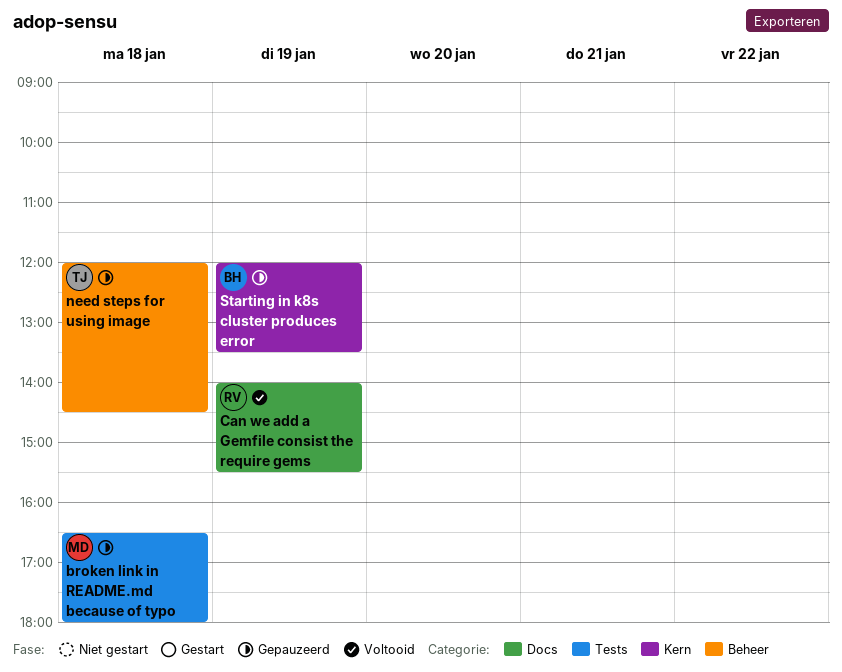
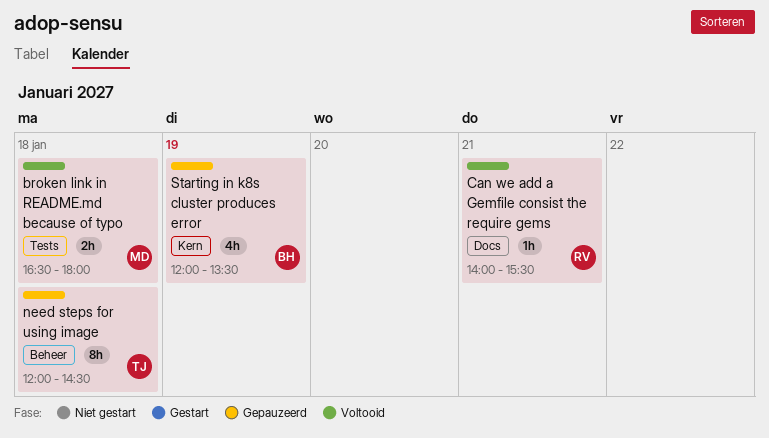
broken link in README.md because of typo, status: Gepauzeerd -> Voltooid
Can we add a Gemfile consist the require gems, day: Jan 19 -> Jan 21

